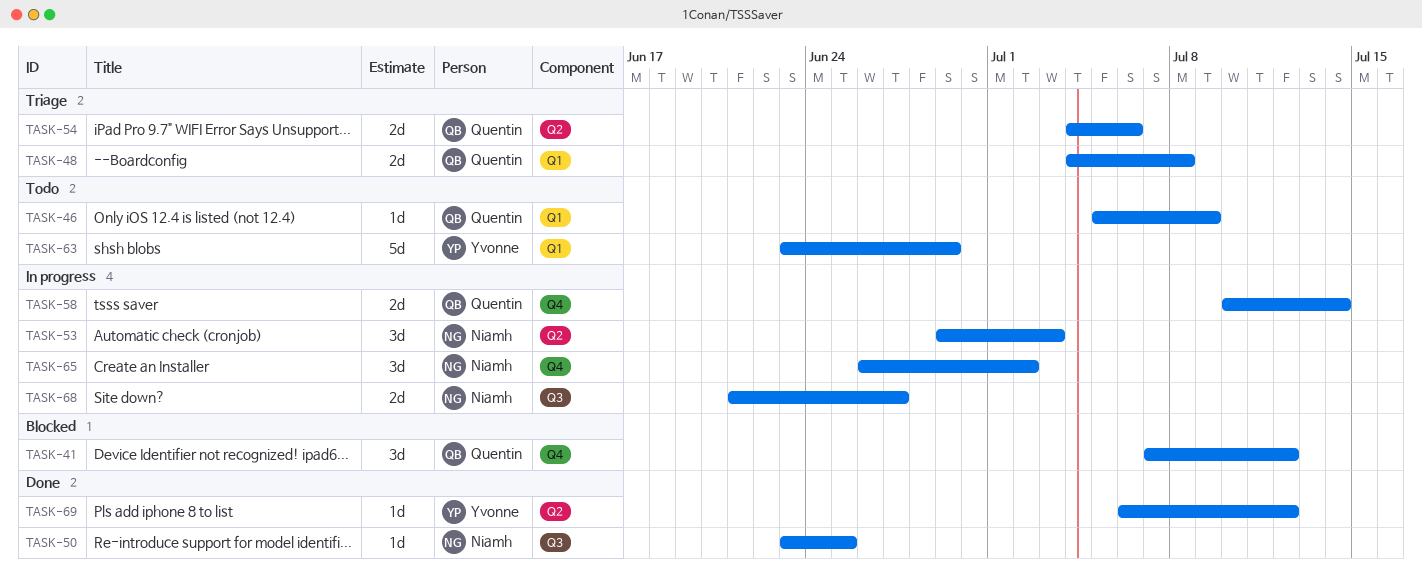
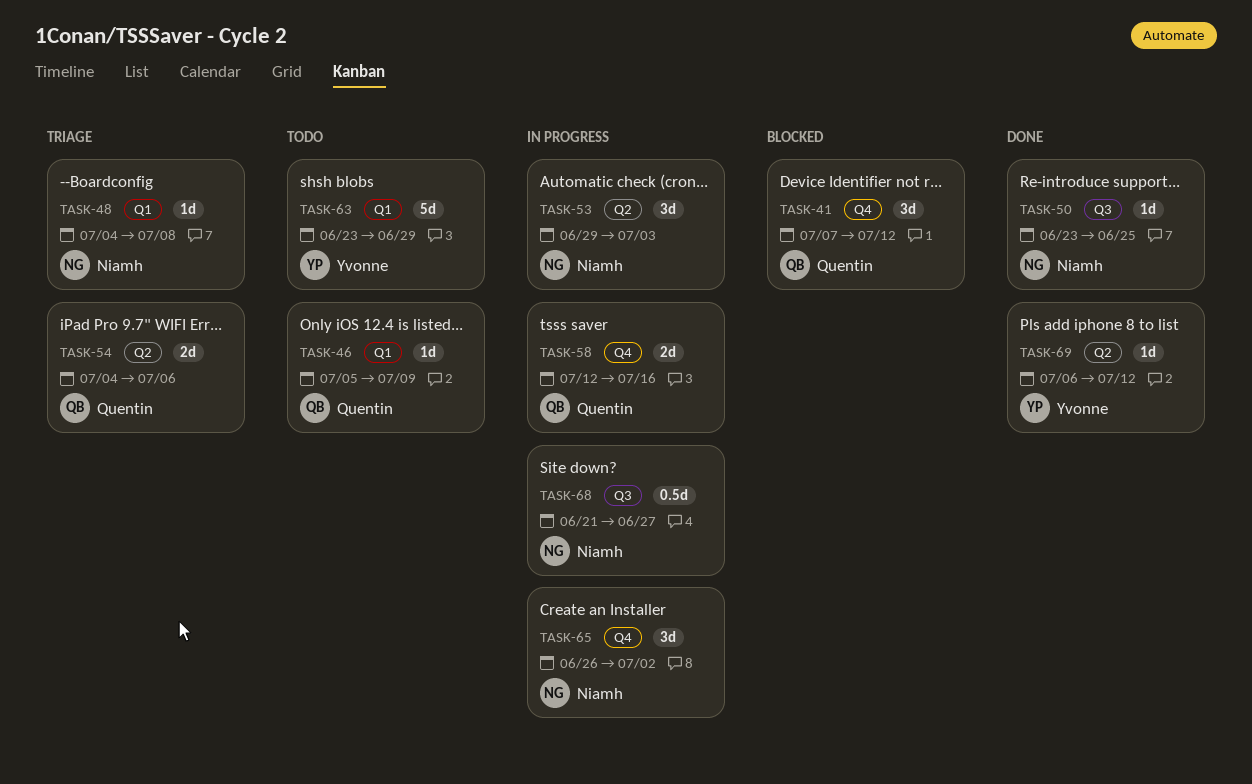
TASK-48, owner: Quentin -> Niamh
TASK-48, estimate: 2d -> 1d
TASK-58, start: Jul 10 -> Jul 12
TASK-58, due: Jul 14 -> Jul 16
TASK-68, estimate: 2d -> 0.5d

